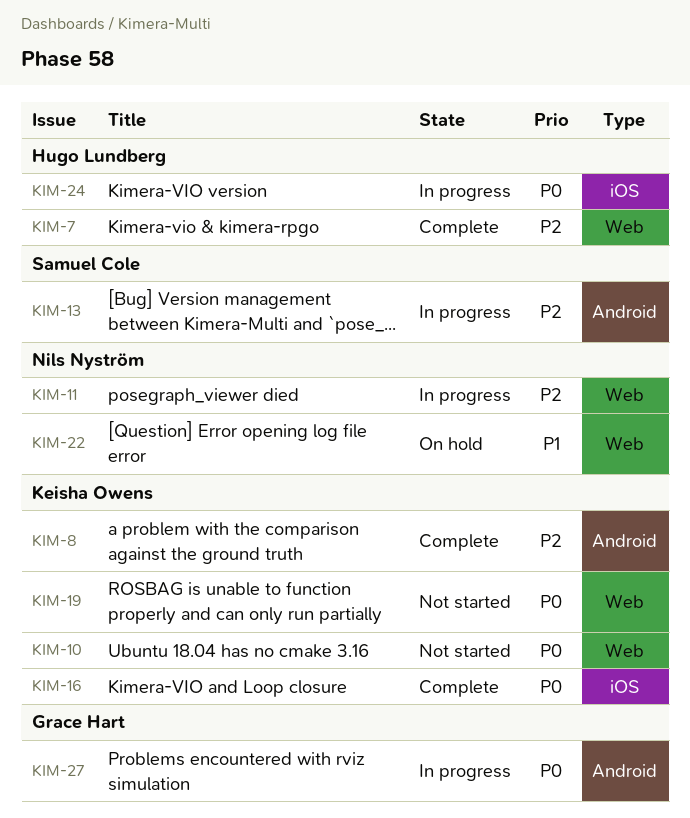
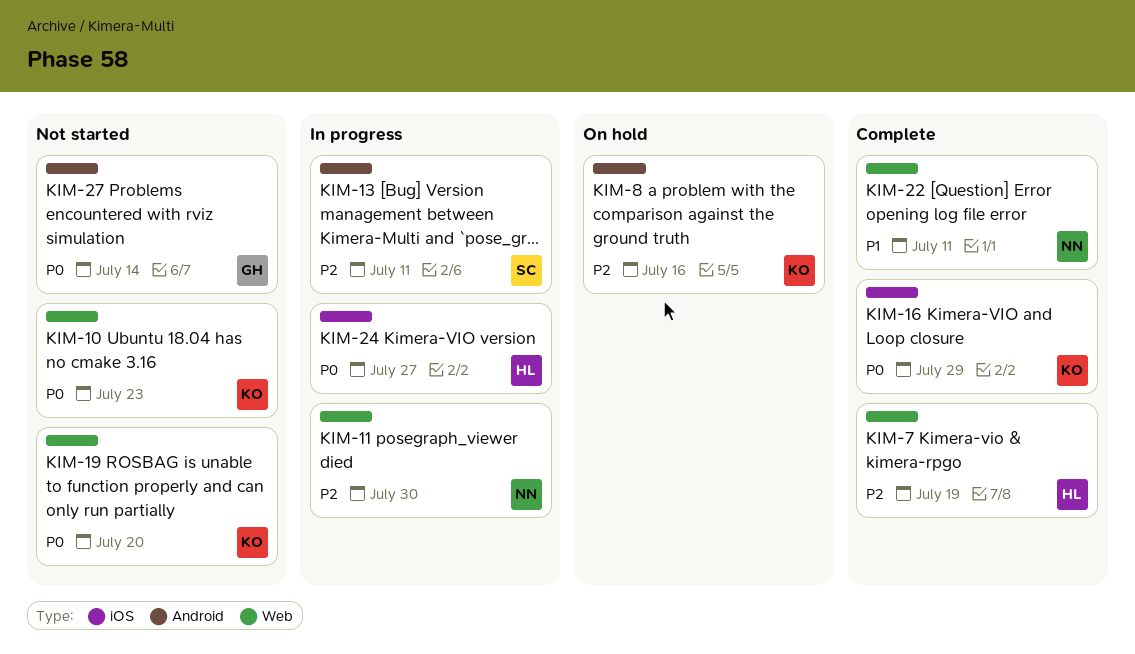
KIM-8, status: Complete -> On hold
KIM-22, status: On hold -> Complete
KIM-27, status: In progress -> Not started

